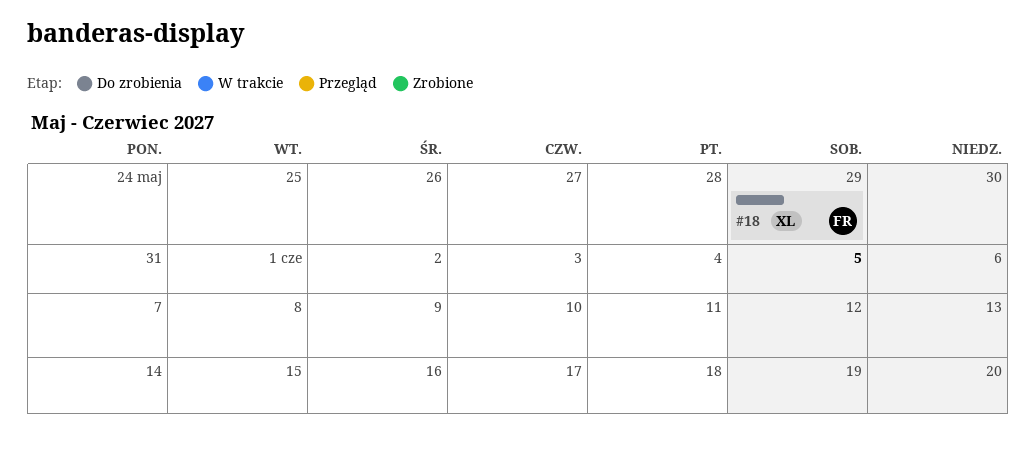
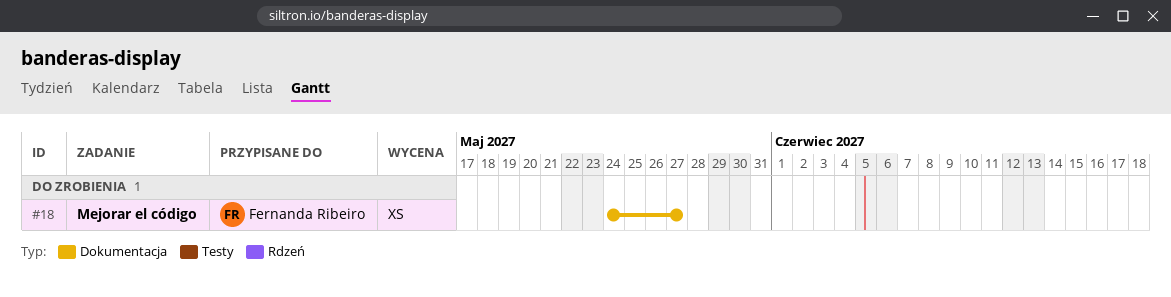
#18, estimate: XL -> XS
#18, due: May 29 -> May 27

